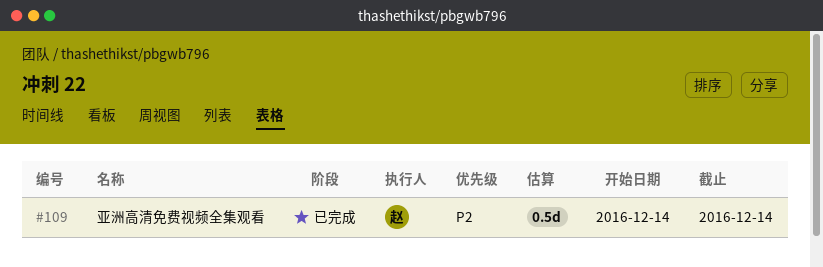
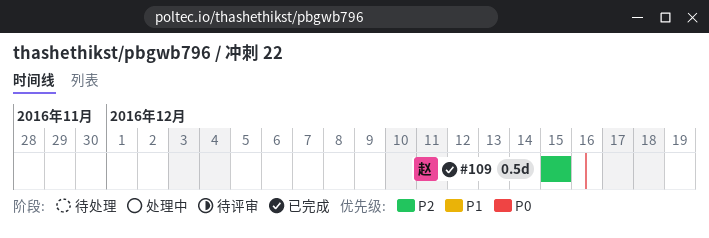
#109, start: Dec 14 -> Dec 15
#109, due: Dec 14 -> Dec 15

